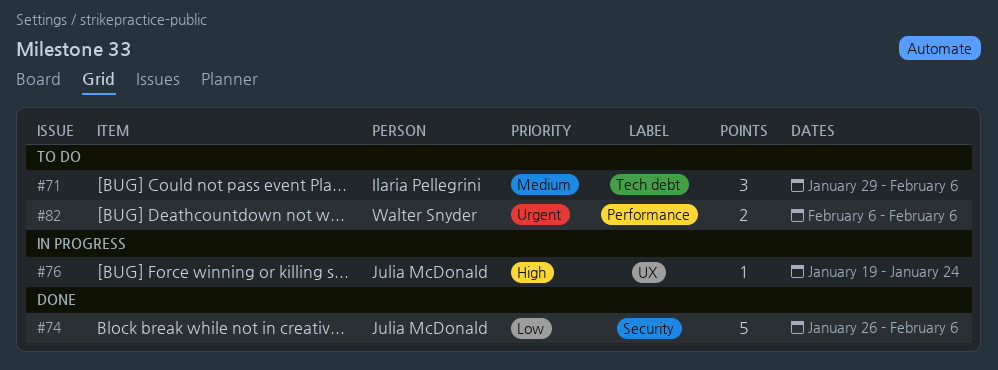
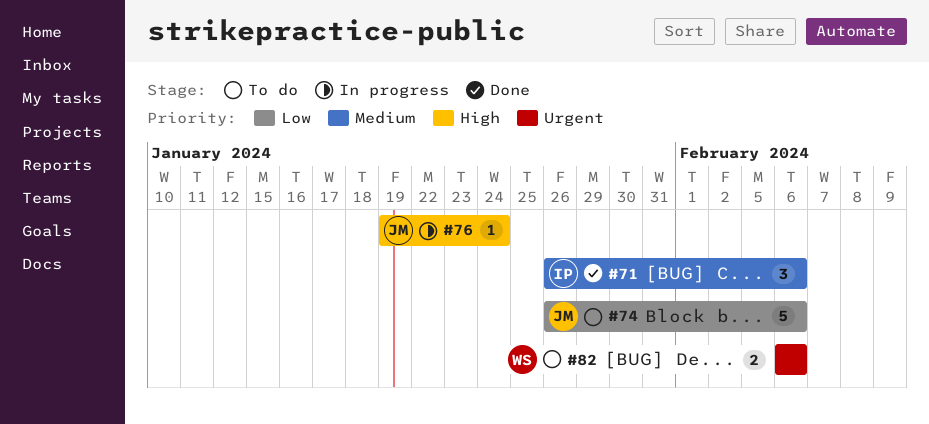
#71, status: To do -> Done
#71, start: Jan 29 -> Jan 26
#74, status: Done -> To do

